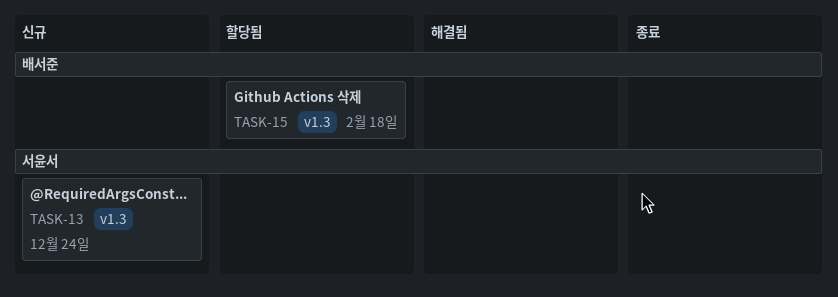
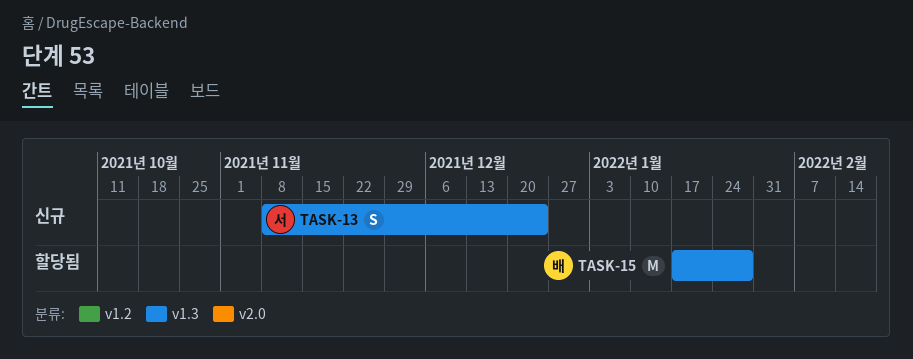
TASK-15, due: Feb 18 -> Jan 28

